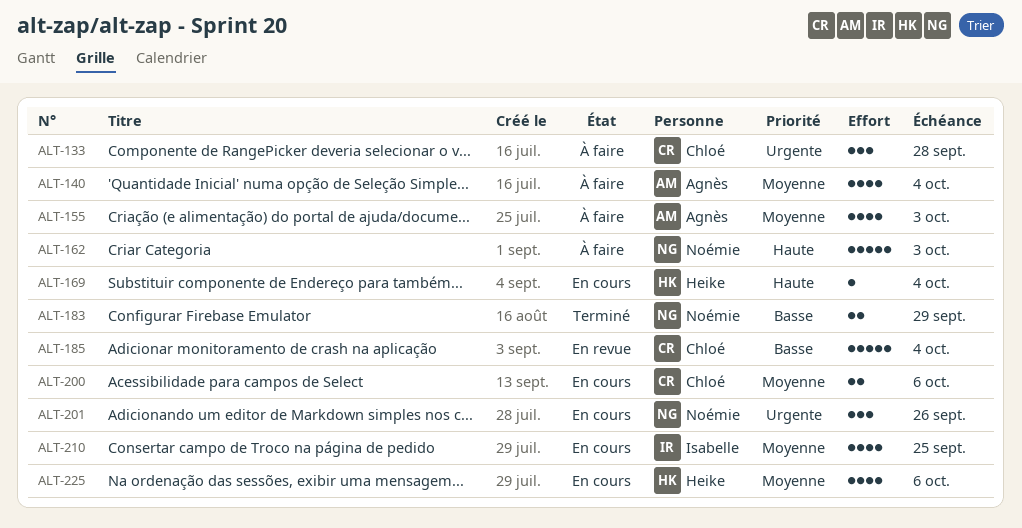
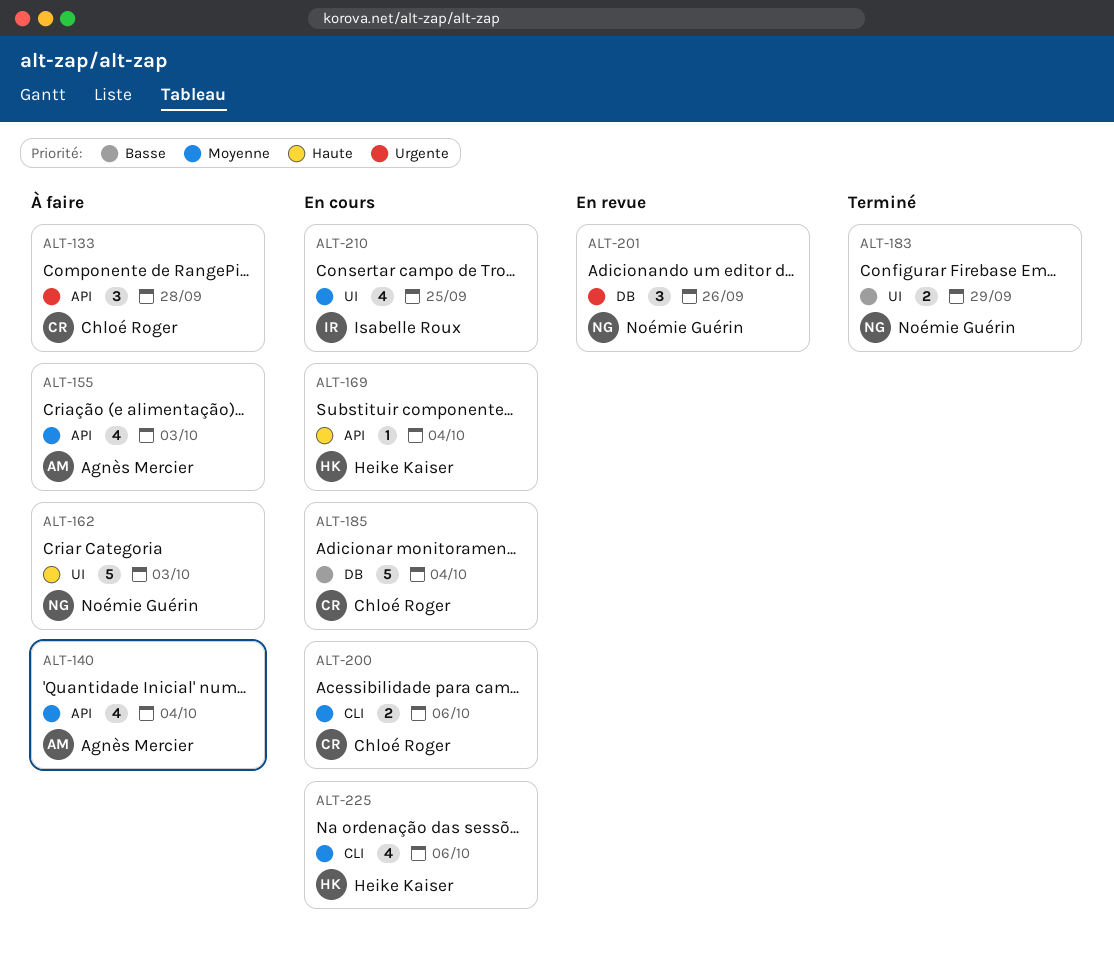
ALT-185, status: En revue -> En cours
ALT-201, status: En cours -> En revue

